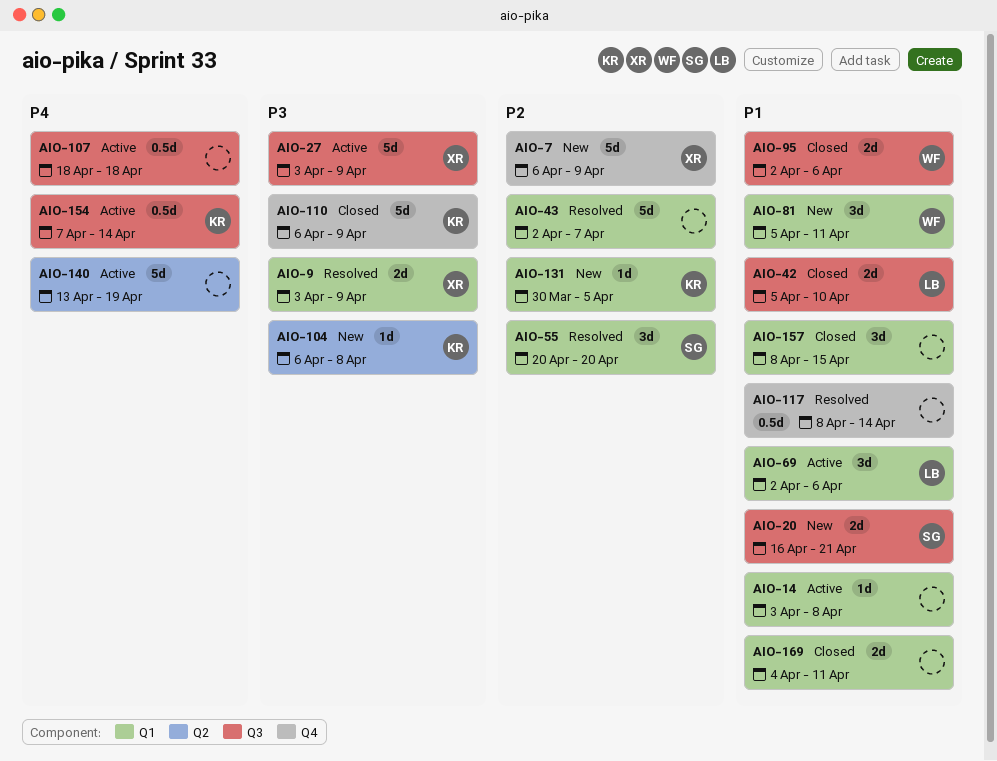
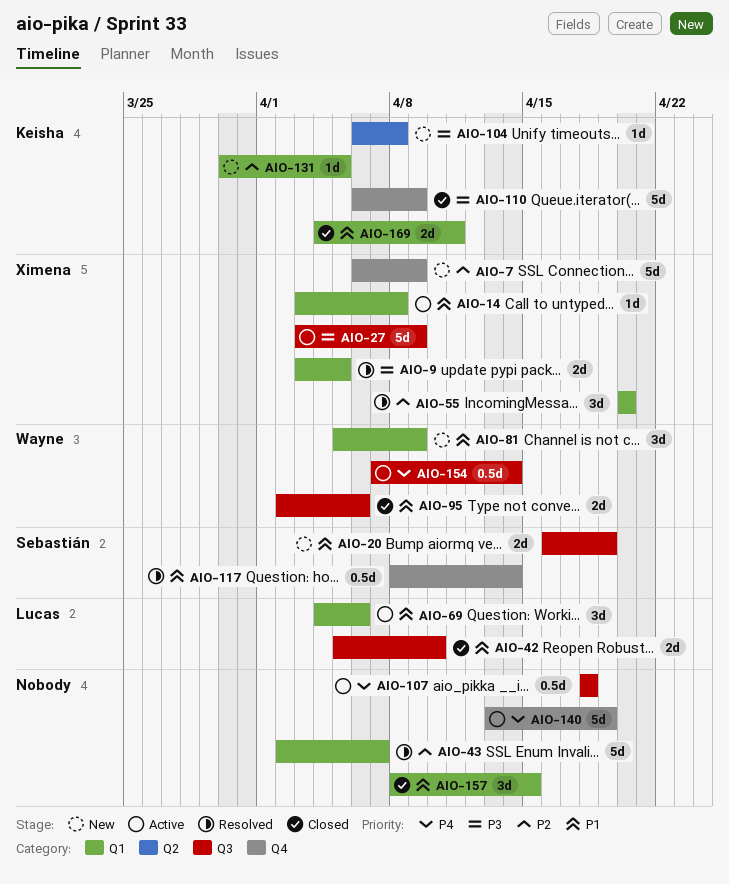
AIO-9, due: Apr 9 -> Apr 5
AIO-14, owner: none -> Ximena
AIO-20, due: Apr 21 -> Apr 19
AIO-55, owner: Sebastián -> Ximena
AIO-69, start: Apr 2 -> Apr 4
AIO-81, due: Apr 11 -> Apr 9
AIO-117, owner: none -> Sebastián
AIO-140, label: Q2 -> Q4
AIO-154, owner: Keisha -> Wayne
AIO-169, owner: none -> Keisha

